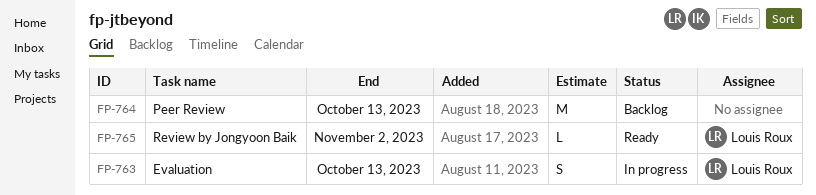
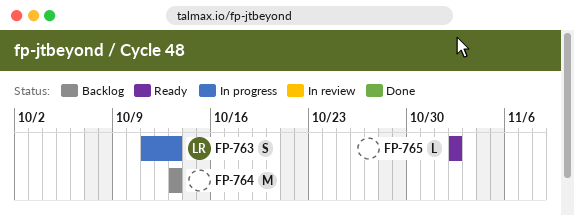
FP-765, owner: Louis Roux -> none

